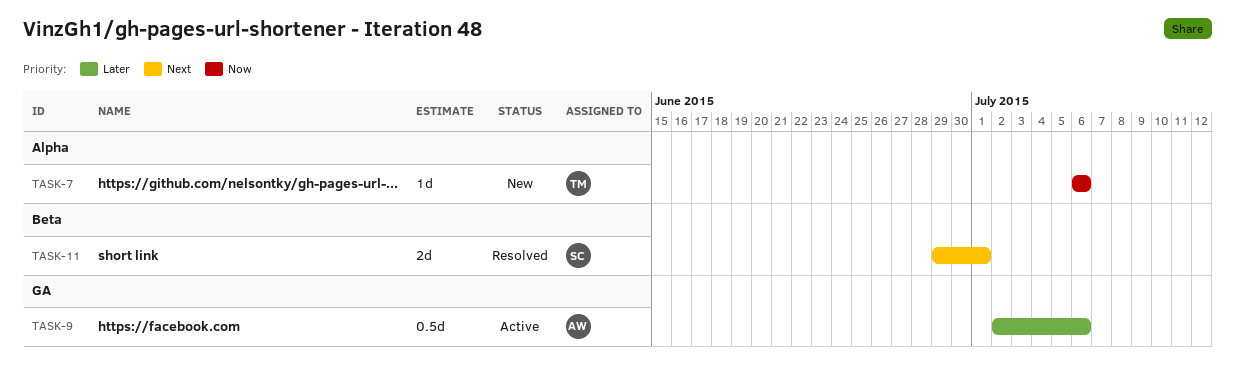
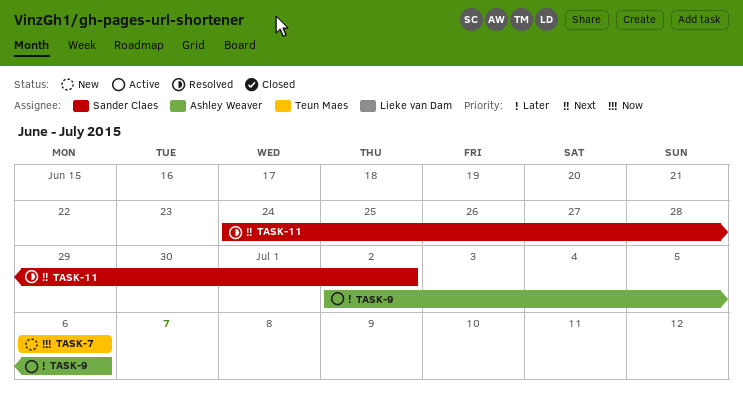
TASK-11, start: Jun 29 -> Jun 24
TASK-11, due: Jul 1 -> Jul 2

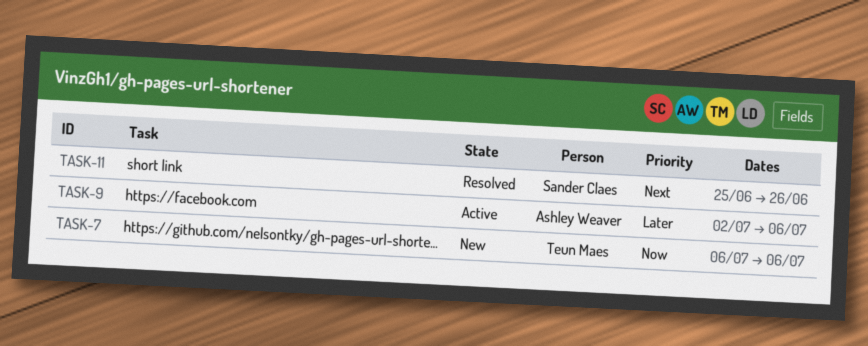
TASK-11, start: Jun 24 -> Jun 25
TASK-11, due: Jul 2 -> Jun 26

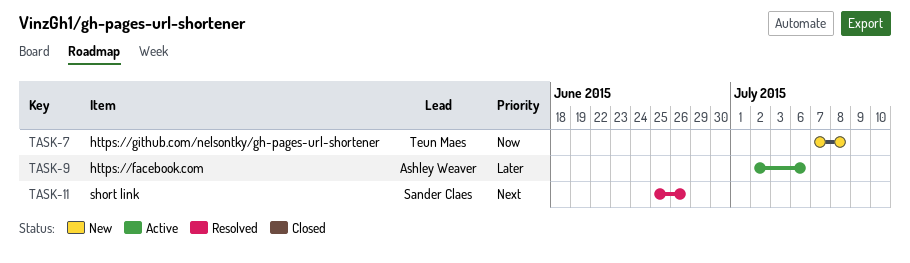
TASK-7, start: Jul 6 -> Jul 7
TASK-7, due: Jul 6 -> Jul 8

